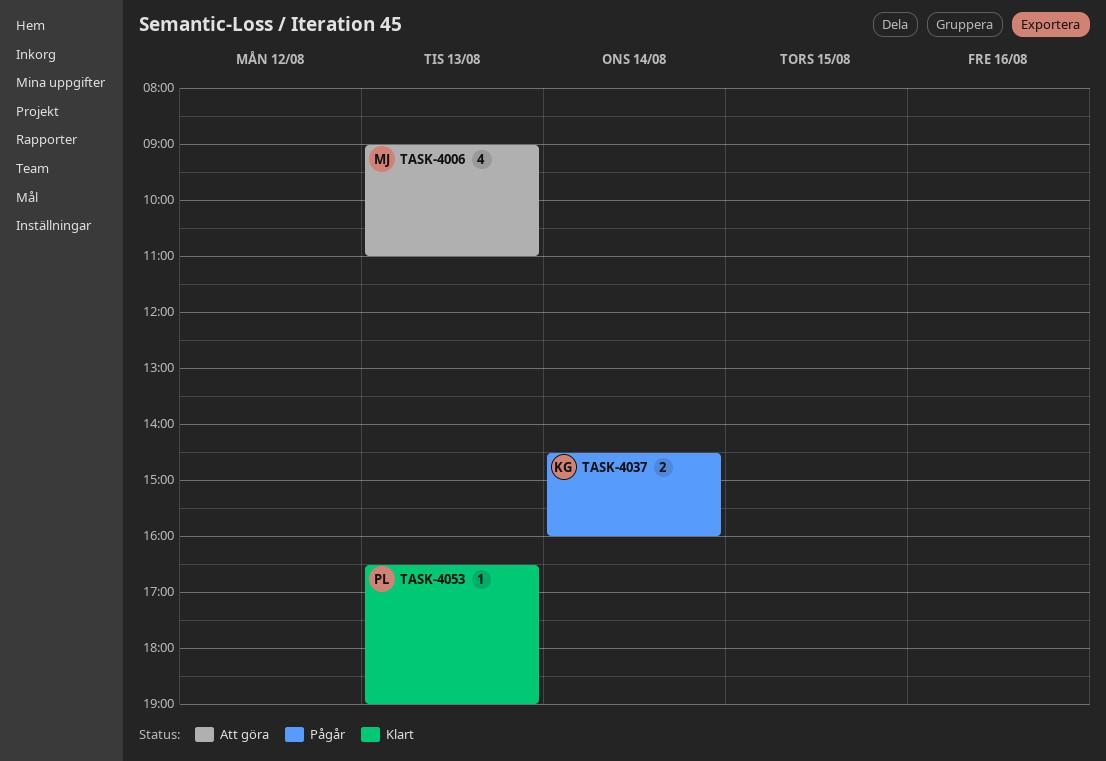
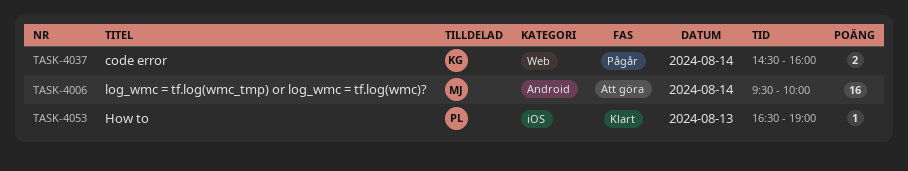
TASK-4006, estimate: 4 -> 16
TASK-4006, day: Aug 13 -> Aug 14
TASK-4006, begins: 09:00 -> 09:30
TASK-4006, ends: 11:00 -> 10:00

